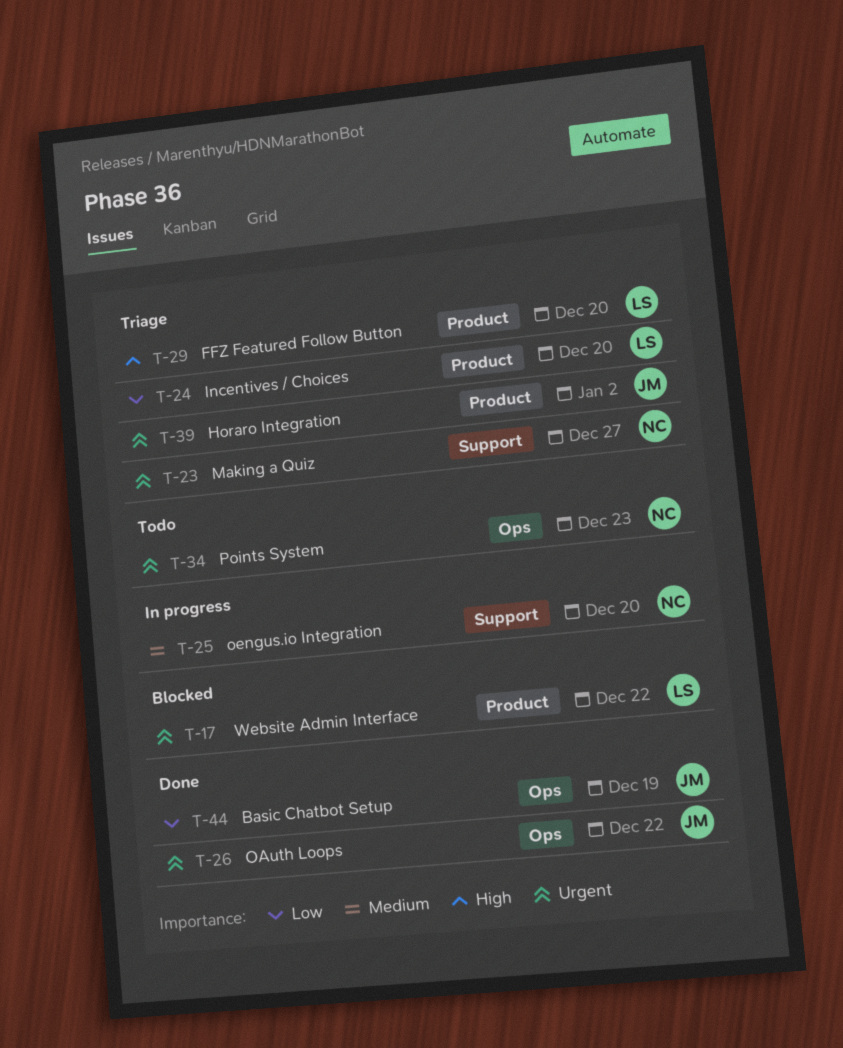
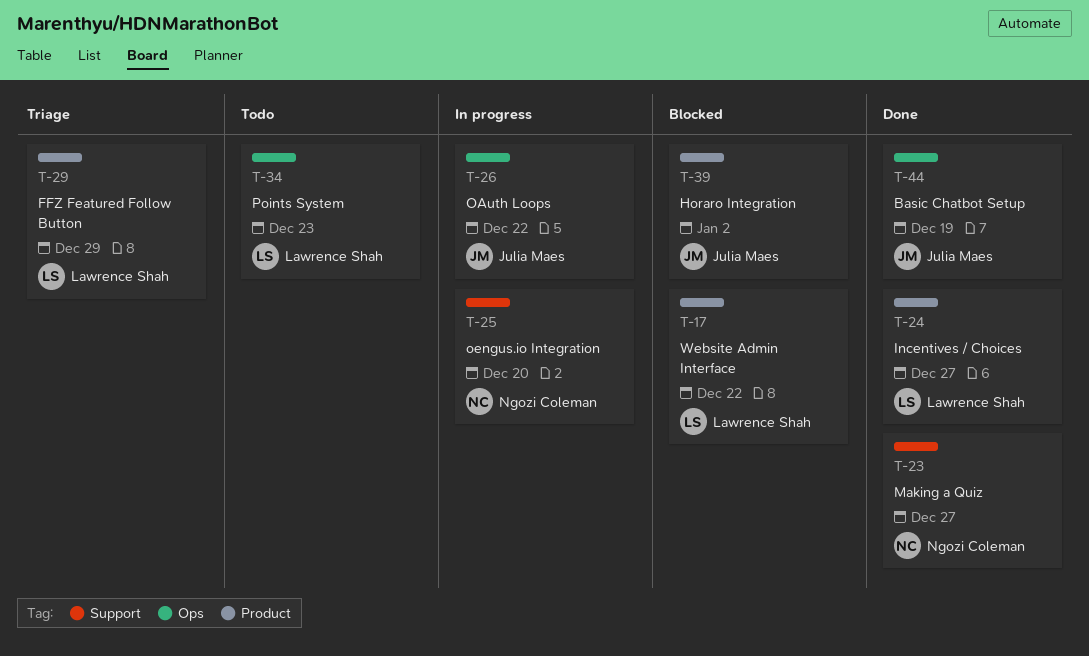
T-23, status: Triage -> Done
T-24, status: Triage -> Done
T-24, due: Dec 20 -> Dec 27
T-26, status: Done -> In progress
T-29, due: Dec 20 -> Dec 29
T-34, owner: Ngozi Coleman -> Lawrence Shah
T-39, status: Triage -> Blocked

